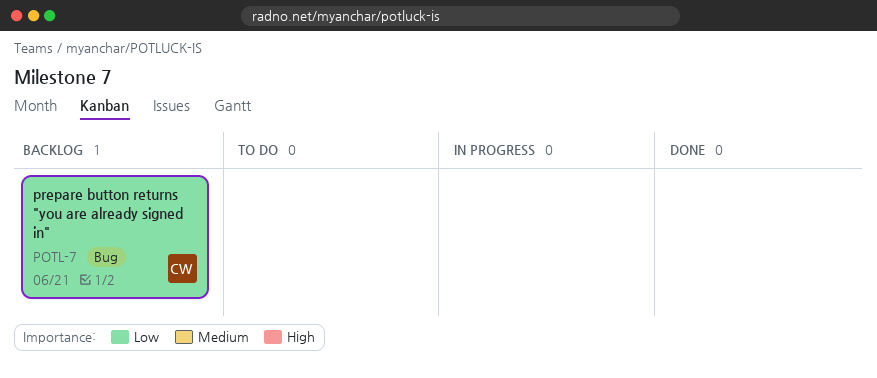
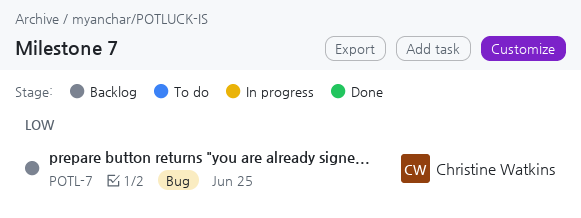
POTL-7, due: Jun 21 -> Jun 25

